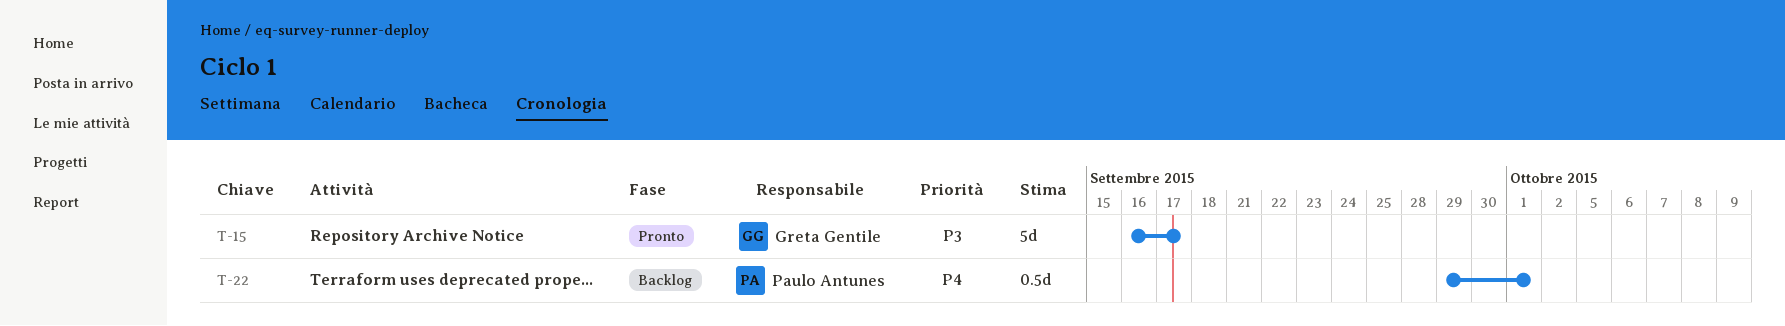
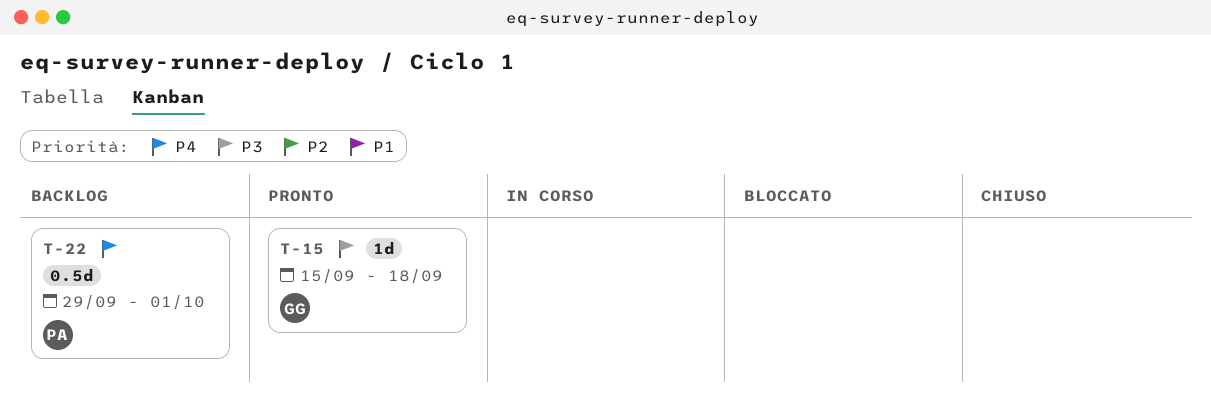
T-15, estimate: 5d -> 1d
T-15, start: Sep 16 -> Sep 15
T-15, due: Sep 17 -> Sep 18

